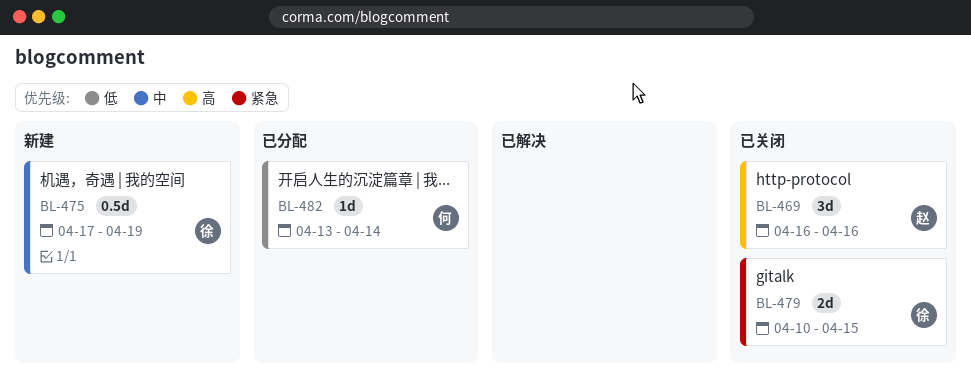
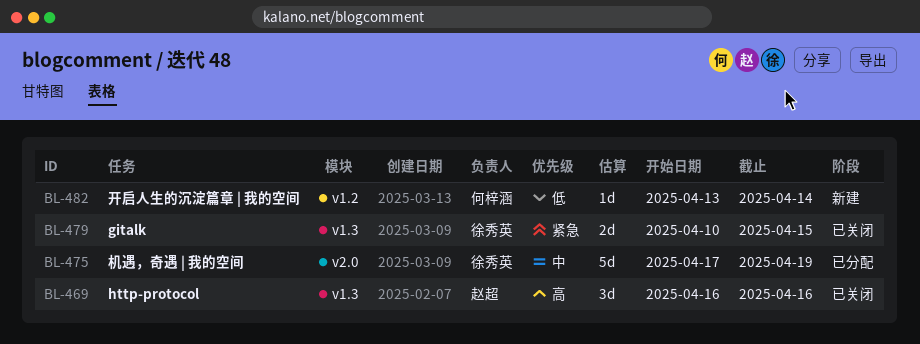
BL-475, status: 新建 -> 已分配
BL-475, estimate: 0.5d -> 5d
BL-482, status: 已分配 -> 新建

